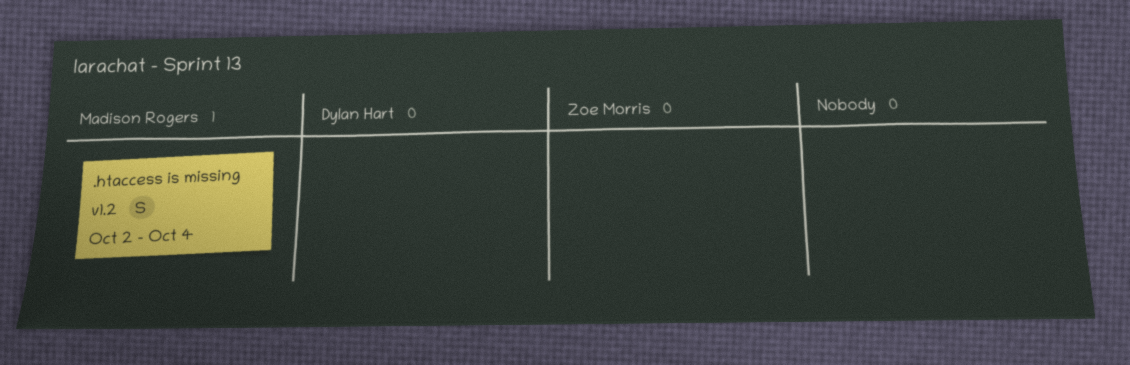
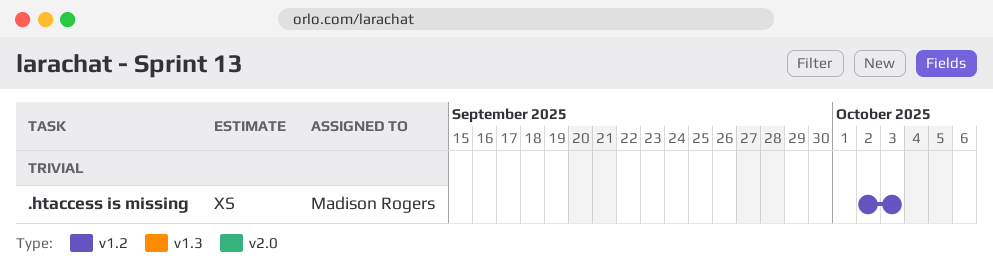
.htaccess is missing, estimate: S -> XS
.htaccess is missing, due: Oct 4 -> Oct 3

